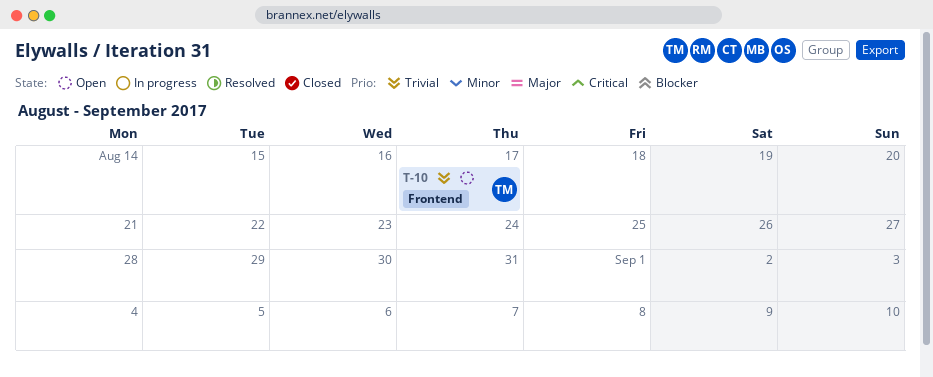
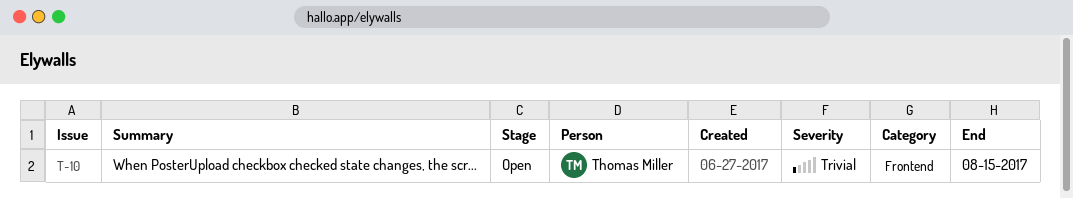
T-10, due: Aug 17 -> Aug 15

